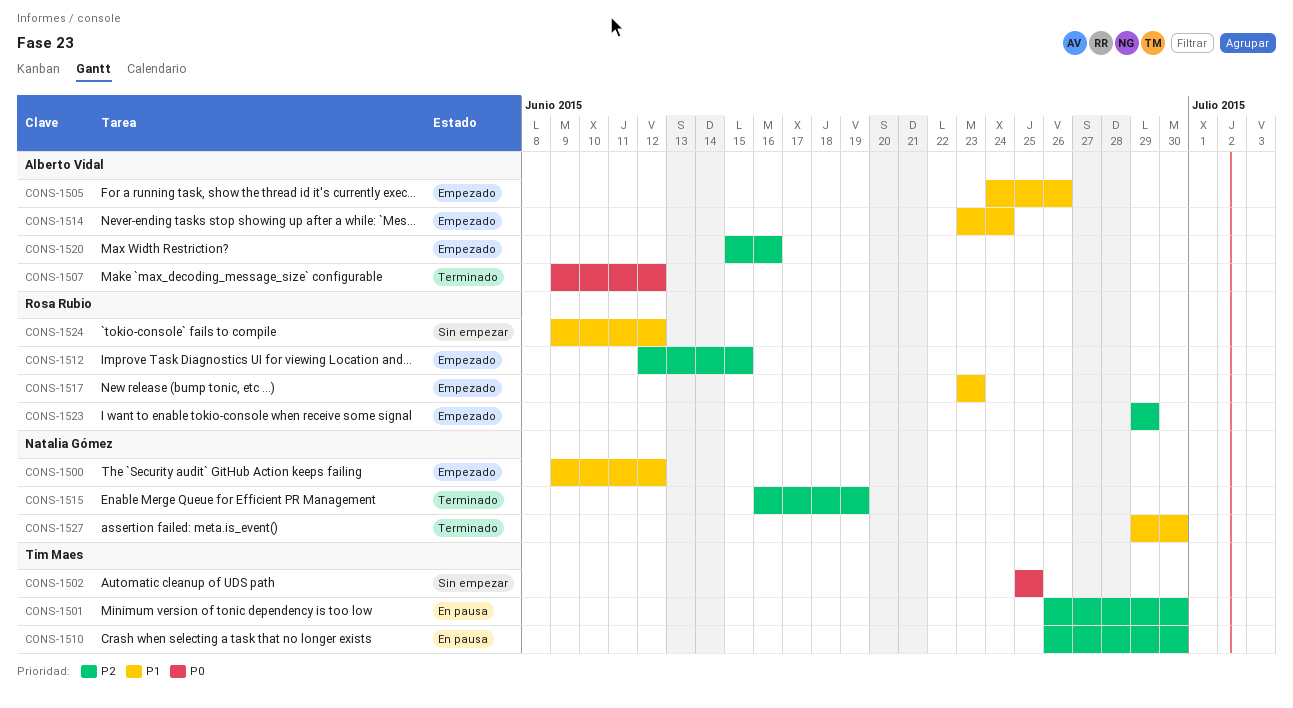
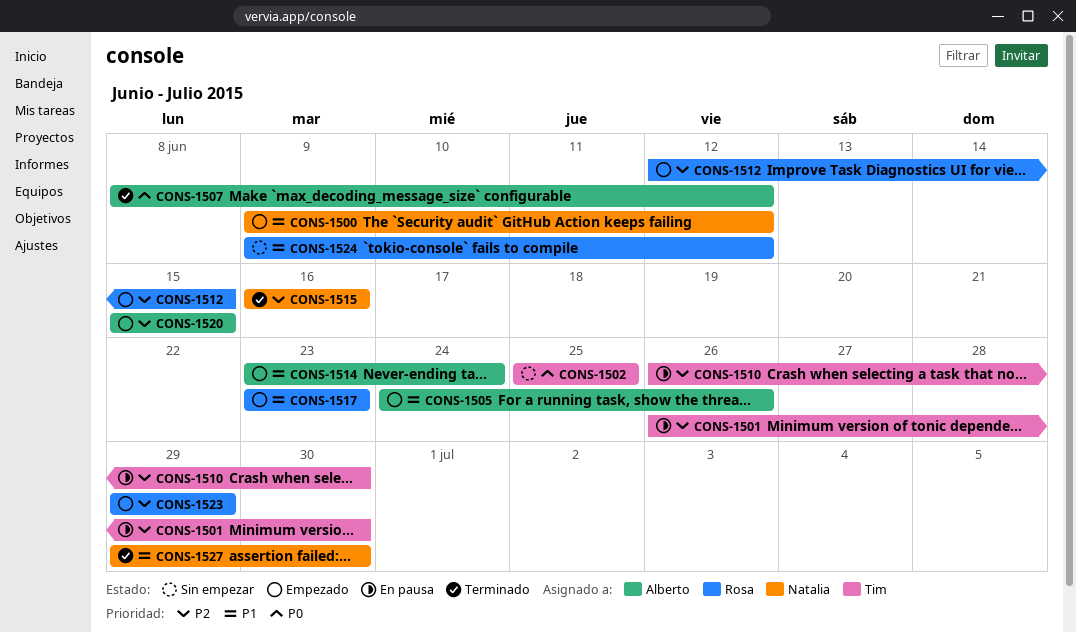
CONS-1507, start: Jun 9 -> Jun 8
CONS-1515, due: Jun 19 -> Jun 16
CONS-1520, due: Jun 16 -> Jun 15

